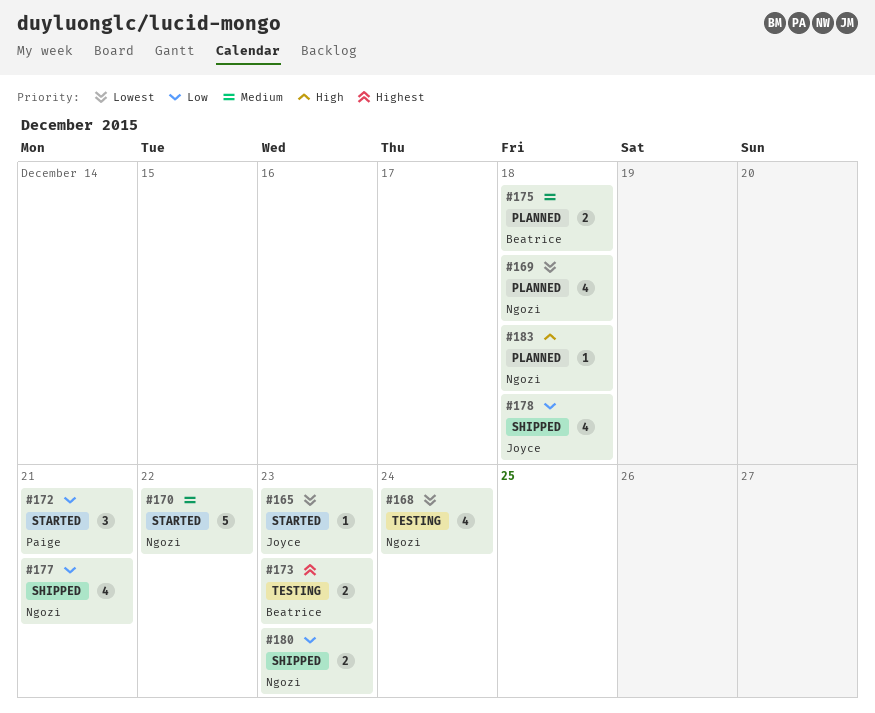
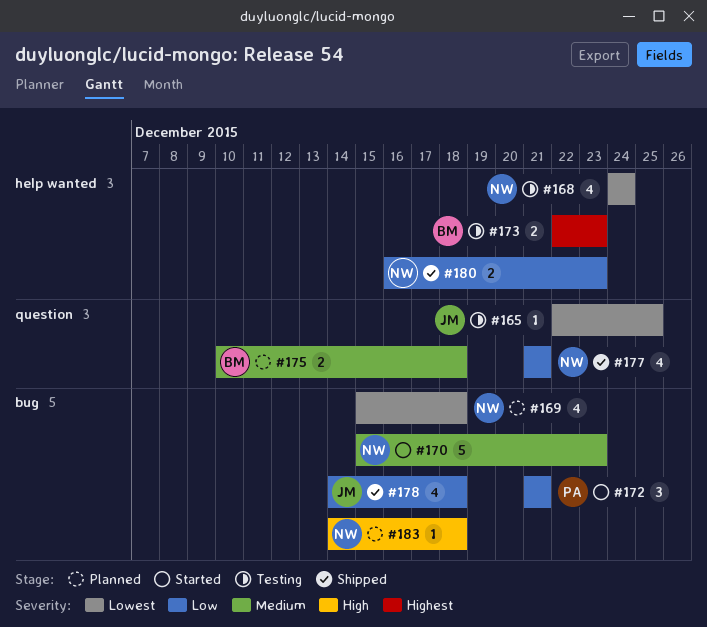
#165, status: Started -> Testing
#165, due: Dec 23 -> Dec 25
#170, due: Dec 22 -> Dec 23

